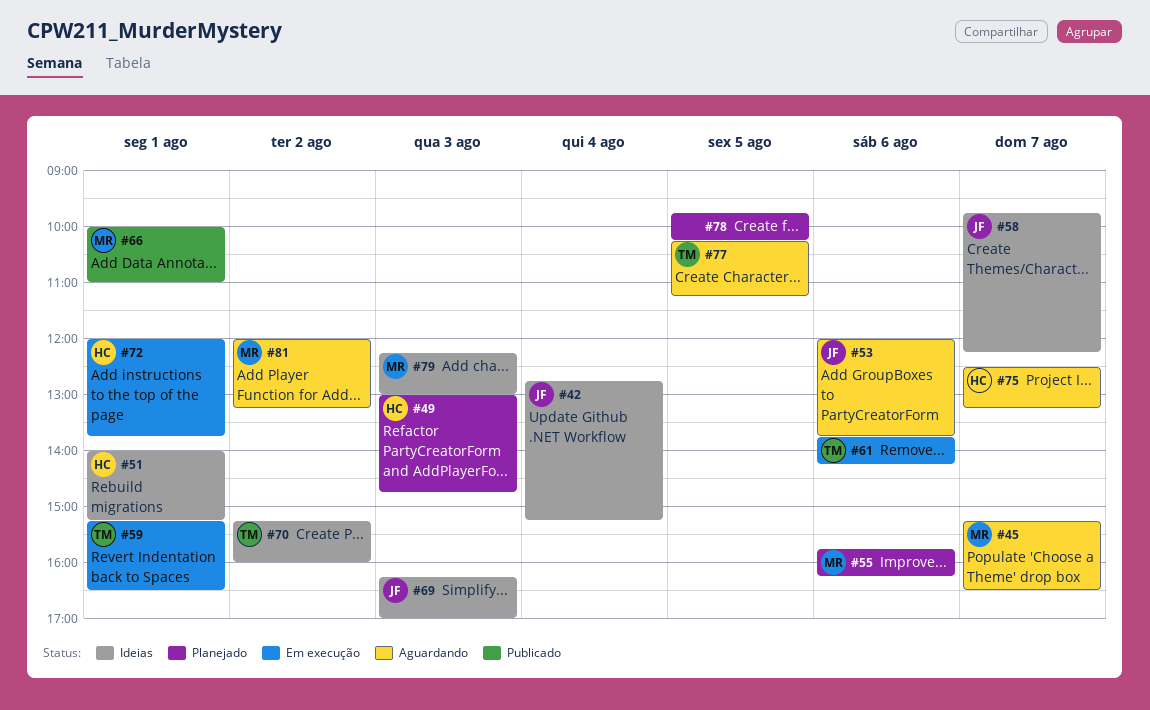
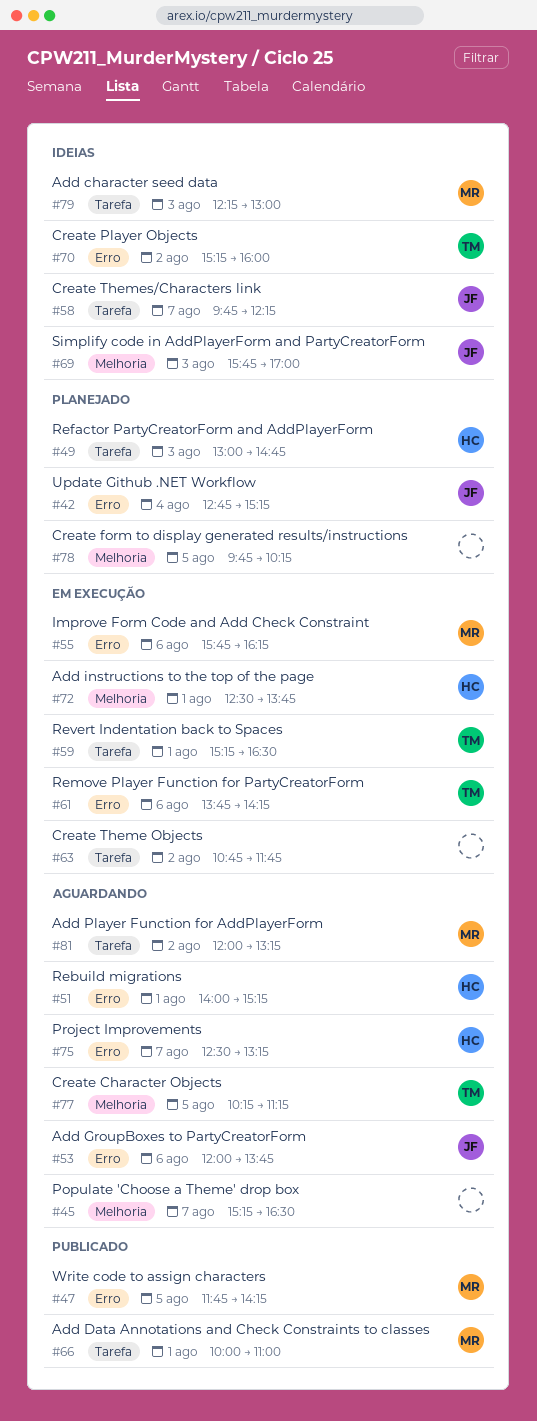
#42, status: Ideias -> Planejado
#45, owner: MR -> none
#47: none -> present
#51, status: Ideias -> Aguardando
#55, status: Planejado -> Em execução
#63: none -> present
#69, begins: 16:15 -> 15:45
#72, begins: 12:00 -> 12:30

